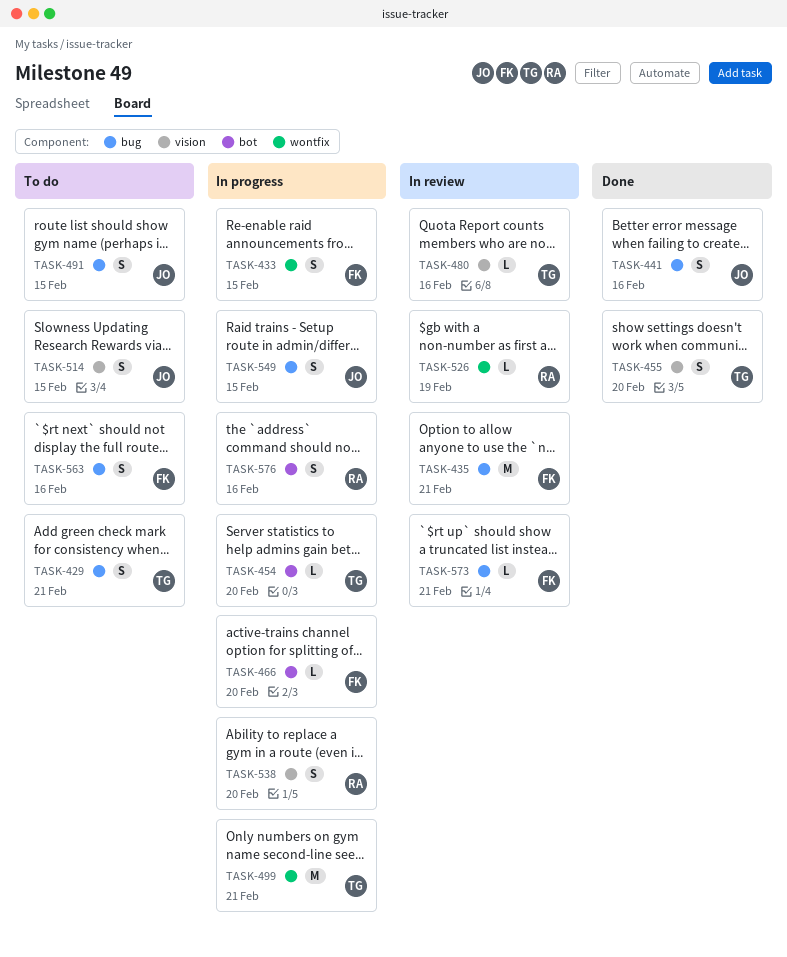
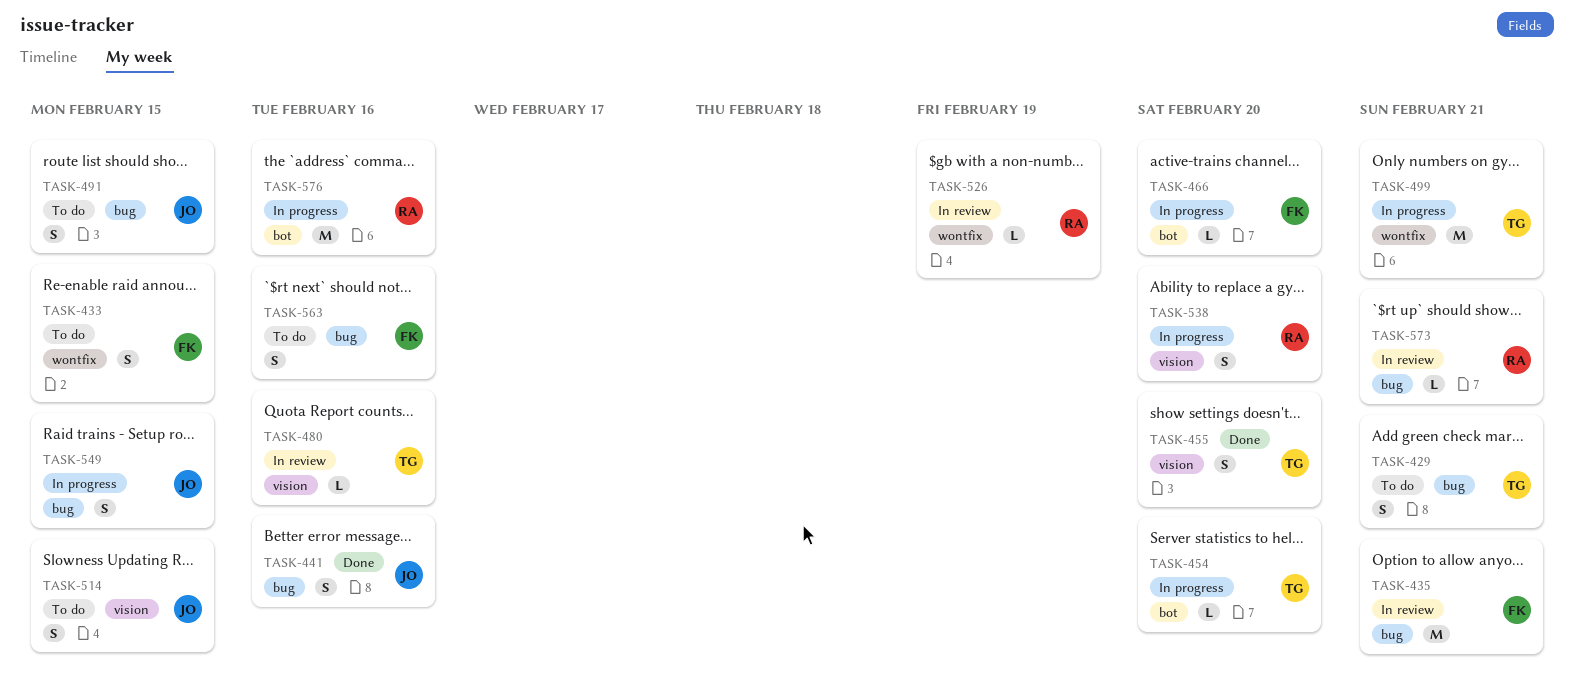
TASK-433, status: In progress -> To do
TASK-573, owner: FK -> RA
TASK-576, estimate: S -> M

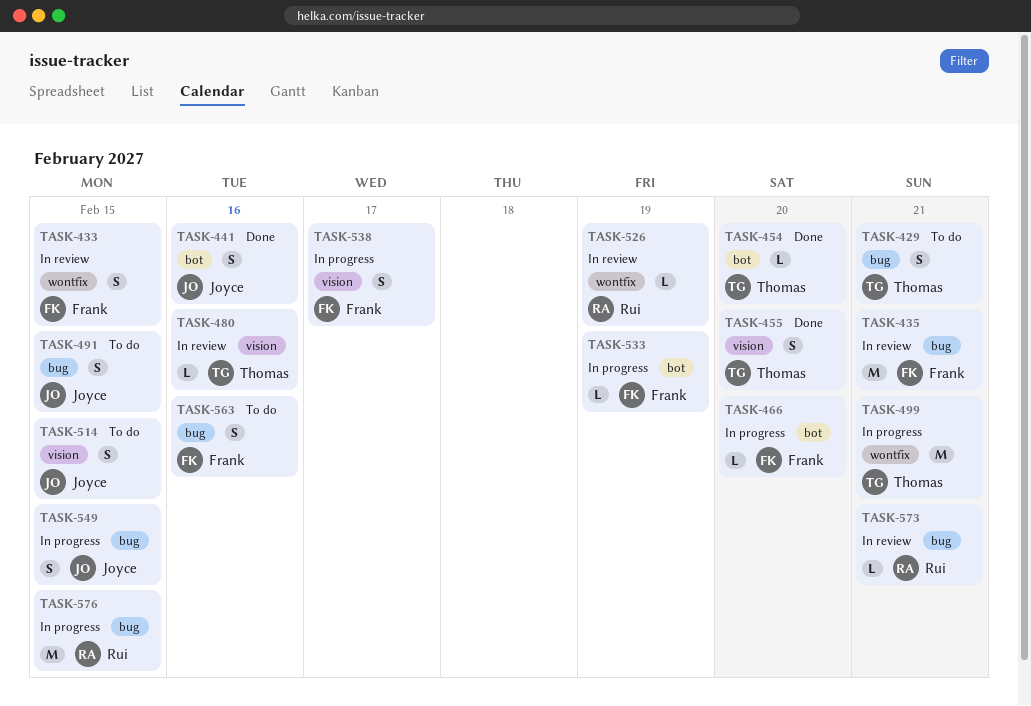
TASK-433, status: To do -> In review
TASK-441, label: bug -> bot
TASK-454, status: In progress -> Done
TASK-533: none -> present
TASK-538, owner: Rui -> Frank
TASK-538, due: Feb 20 -> Feb 17
TASK-576, label: bot -> bug
TASK-576, due: Feb 16 -> Feb 15

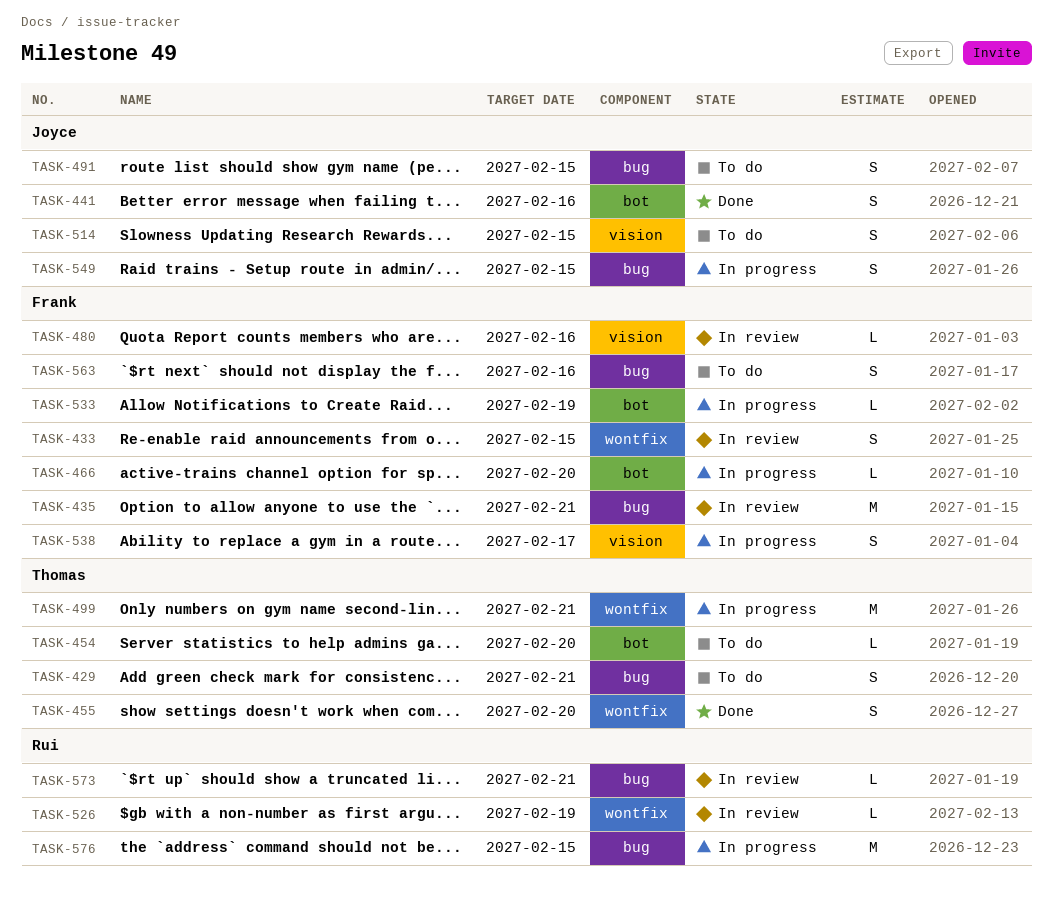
TASK-454, status: Done -> To do
TASK-455, label: vision -> wontfix
TASK-480, owner: Thomas -> Frank

